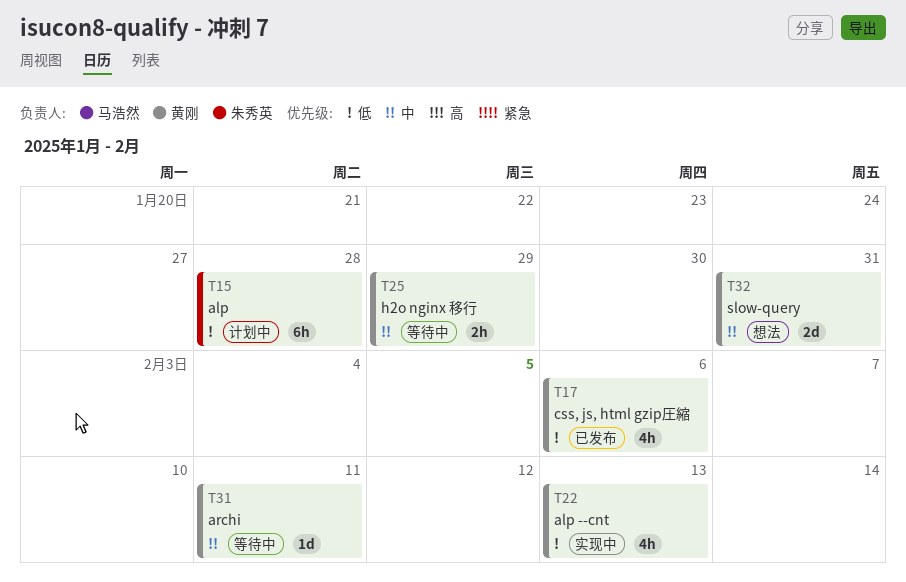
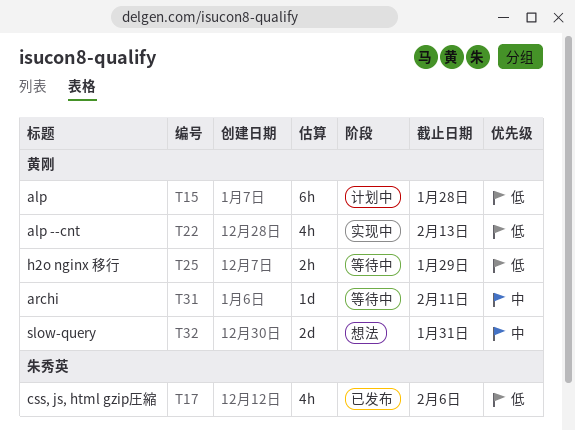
T15, owner: 朱秀英 -> 黄刚
T17, owner: 黄刚 -> 朱秀英
T25, priority: 中 -> 低

